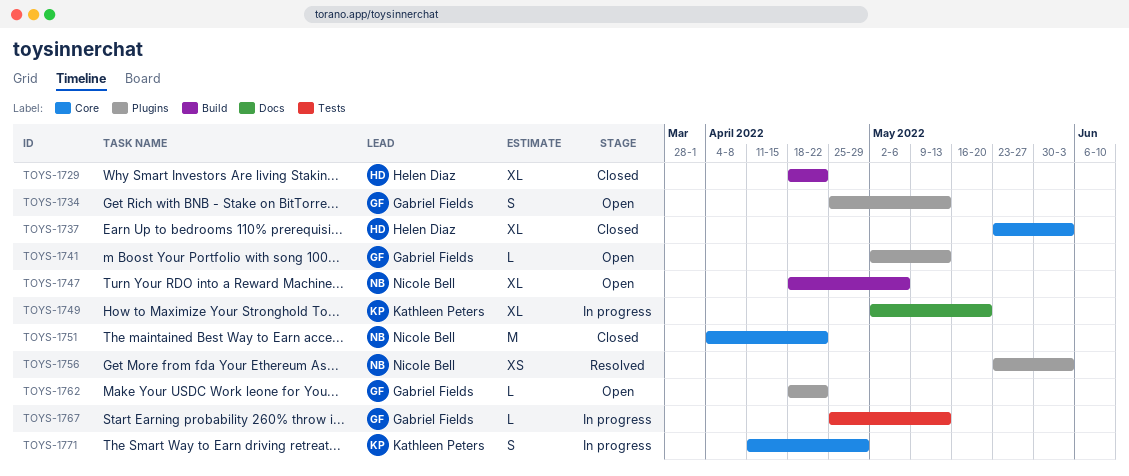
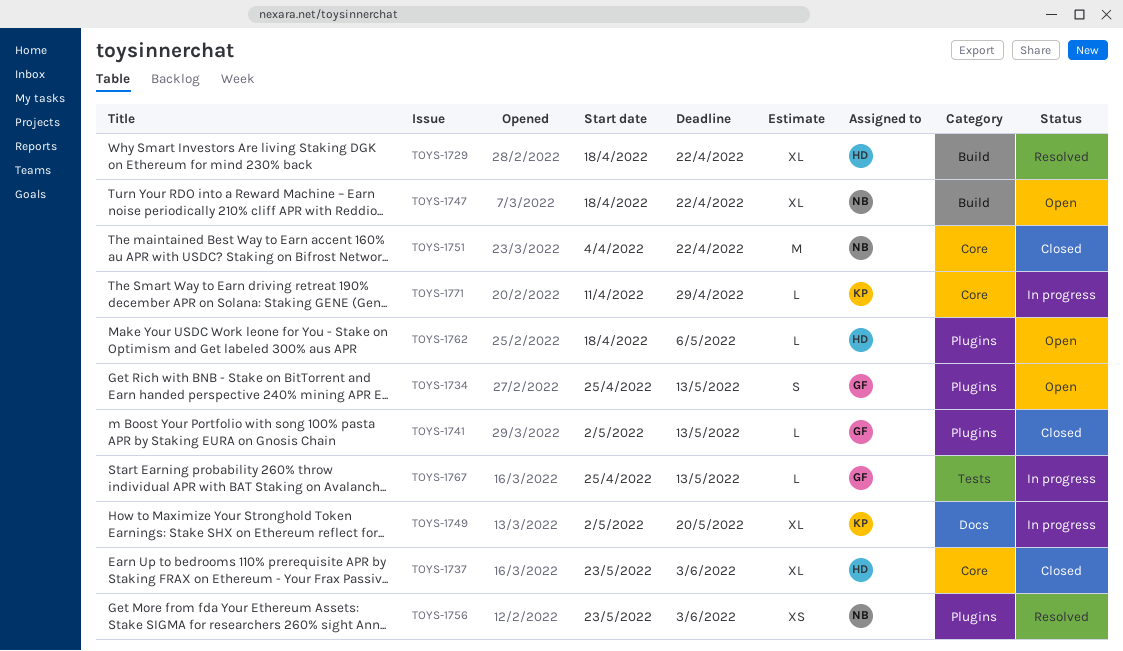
TOYS-1729, status: Closed -> Resolved
TOYS-1741, status: Open -> Closed
TOYS-1747, due: May 6 -> Apr 22
TOYS-1762, owner: Gabriel Fields -> Helen Diaz
TOYS-1762, due: Apr 22 -> May 6
TOYS-1771, estimate: S -> L

